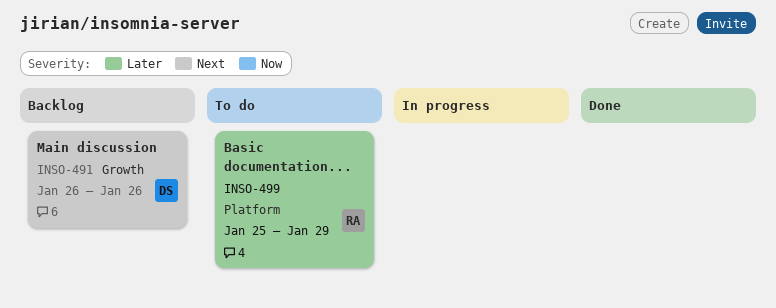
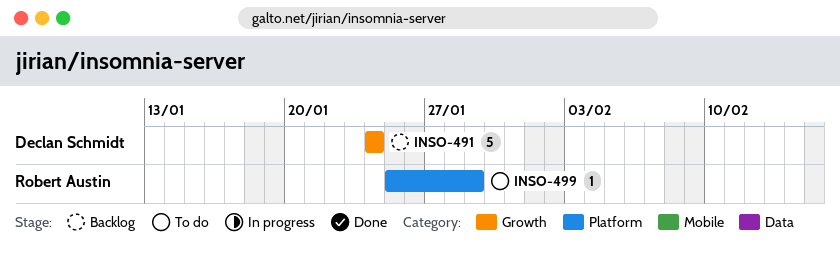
INSO-491, start: Jan 26 -> Jan 24
INSO-491, due: Jan 26 -> Jan 24

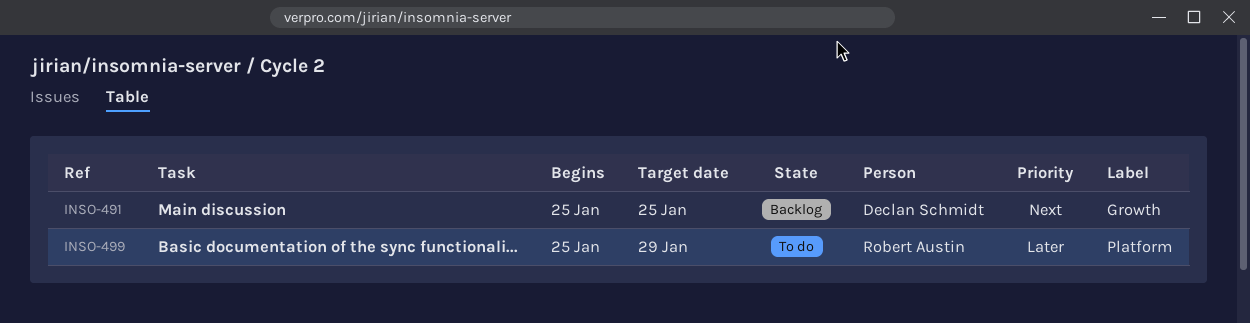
INSO-491, start: Jan 24 -> Jan 25
INSO-491, due: Jan 24 -> Jan 25

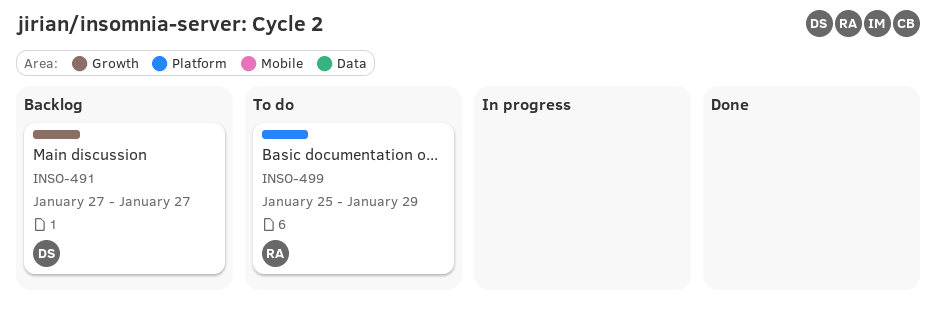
INSO-491, start: Jan 25 -> Jan 27
INSO-491, due: Jan 25 -> Jan 27

